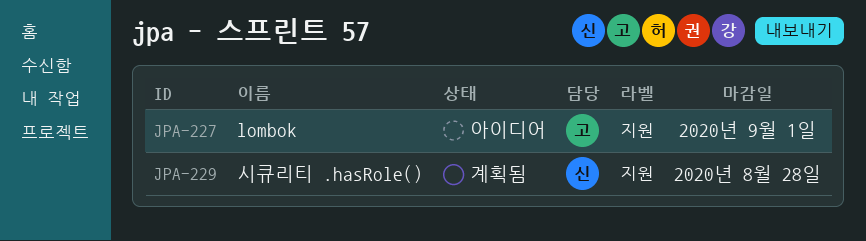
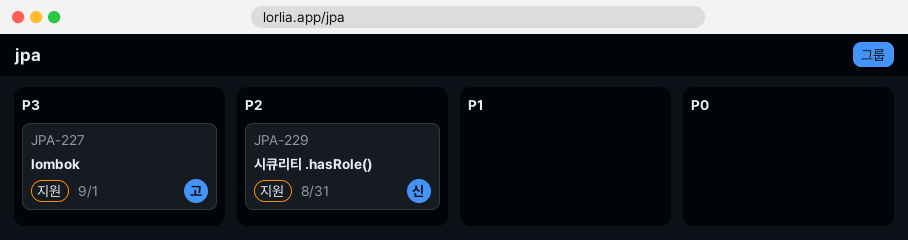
JPA-229, due: Aug 28 -> Aug 31

